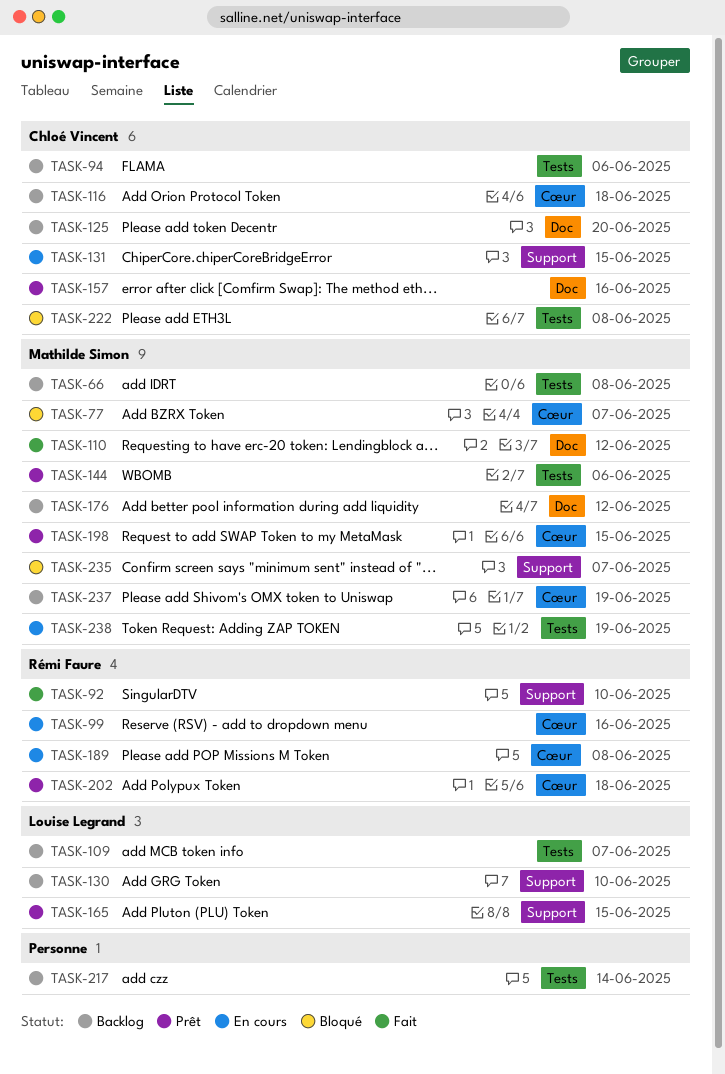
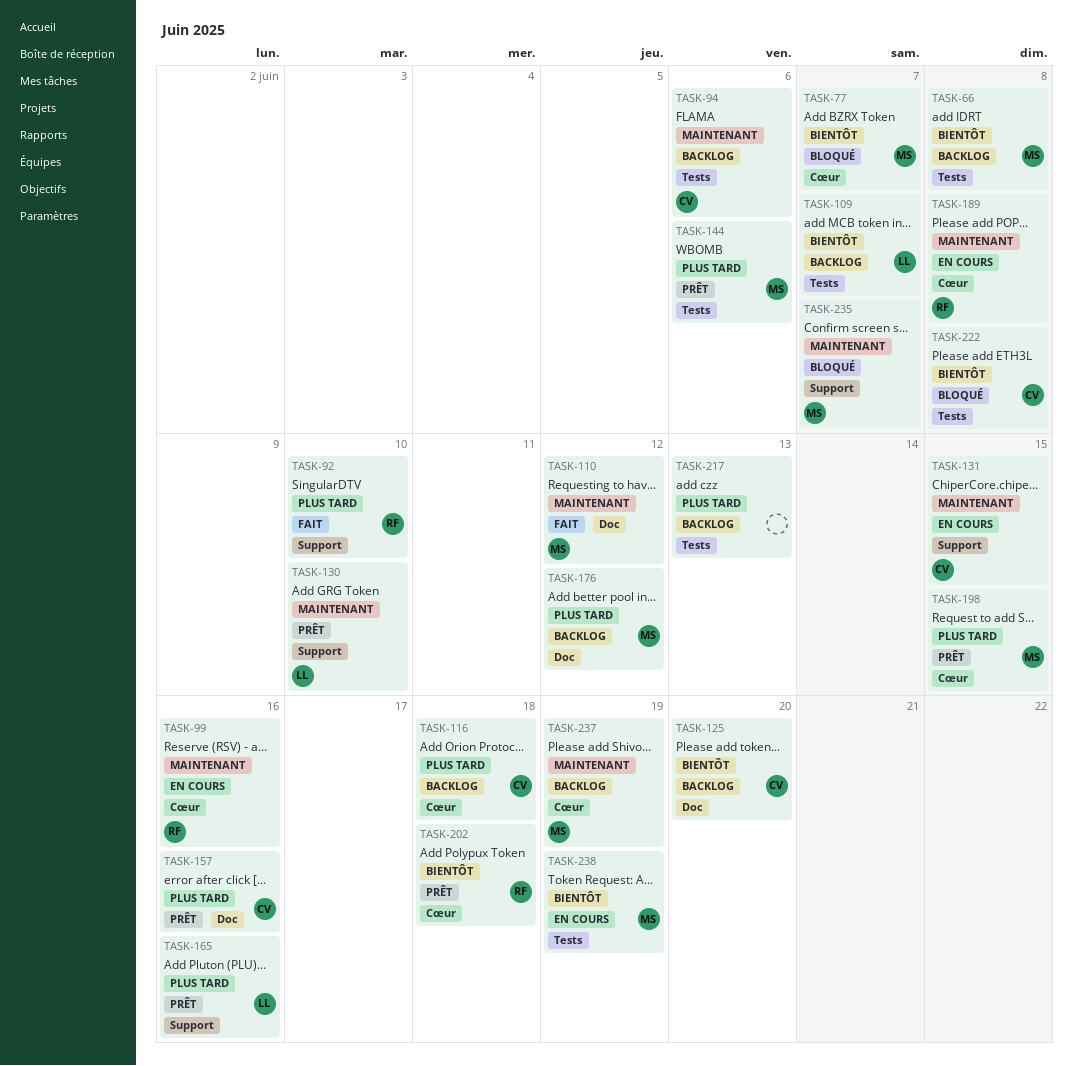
TASK-130, status: Backlog -> Prêt
TASK-165, due: Jun 15 -> Jun 16
TASK-217, due: Jun 14 -> Jun 13

